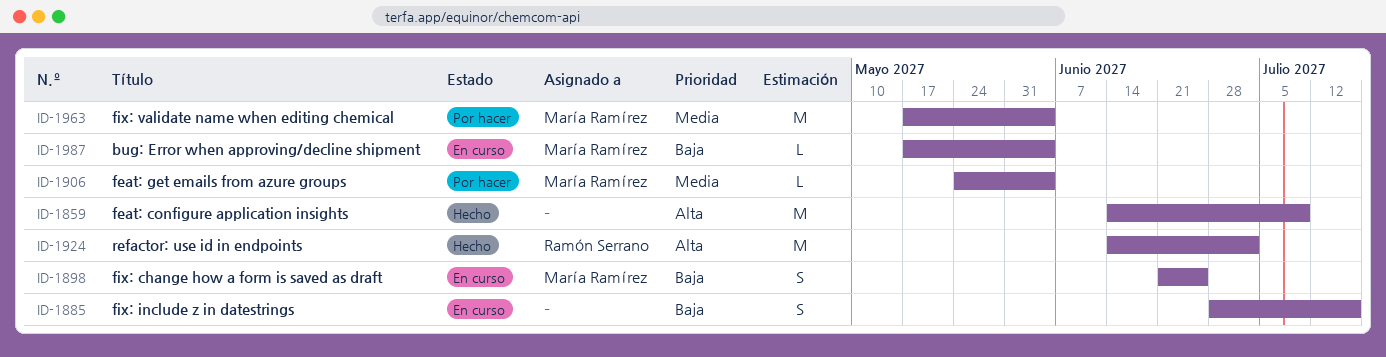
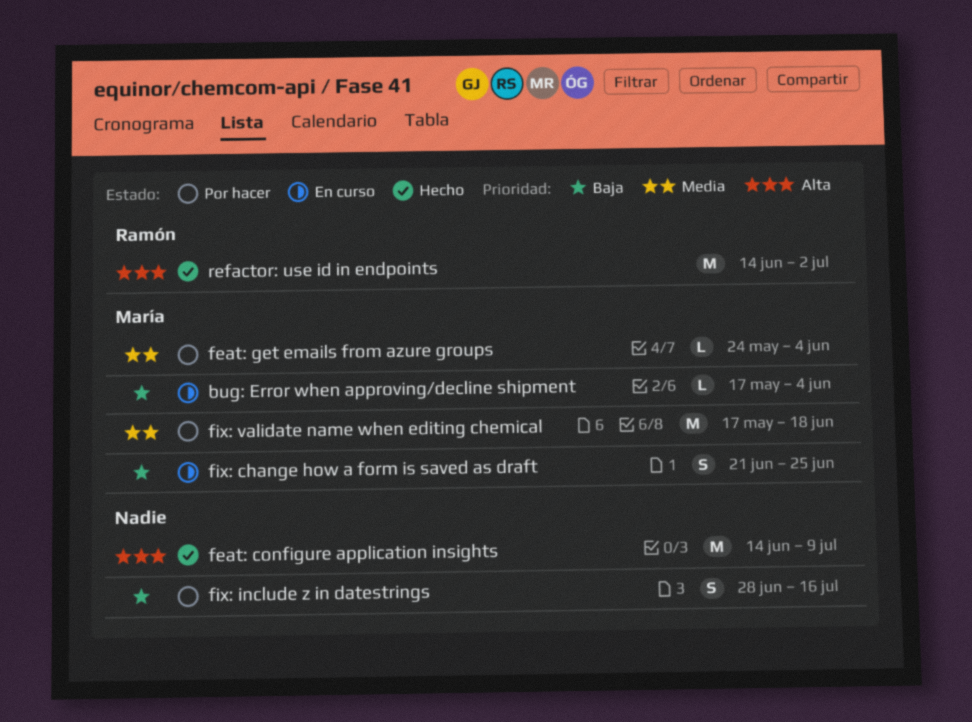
fix: include z in datestrings, status: En curso -> Por hacer
fix: validate name when editing chemical, due: Jun 4 -> Jun 18

